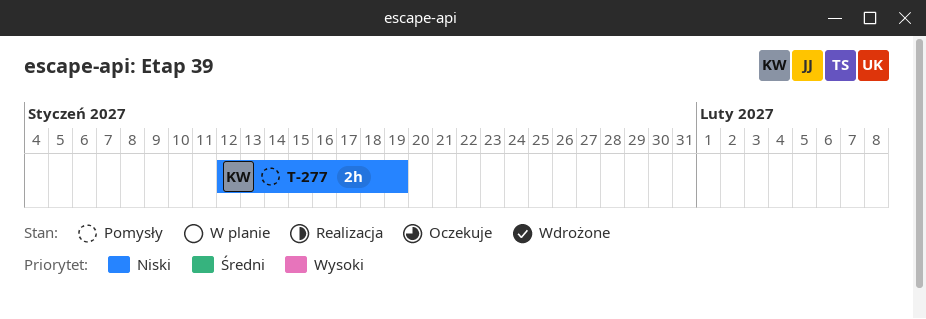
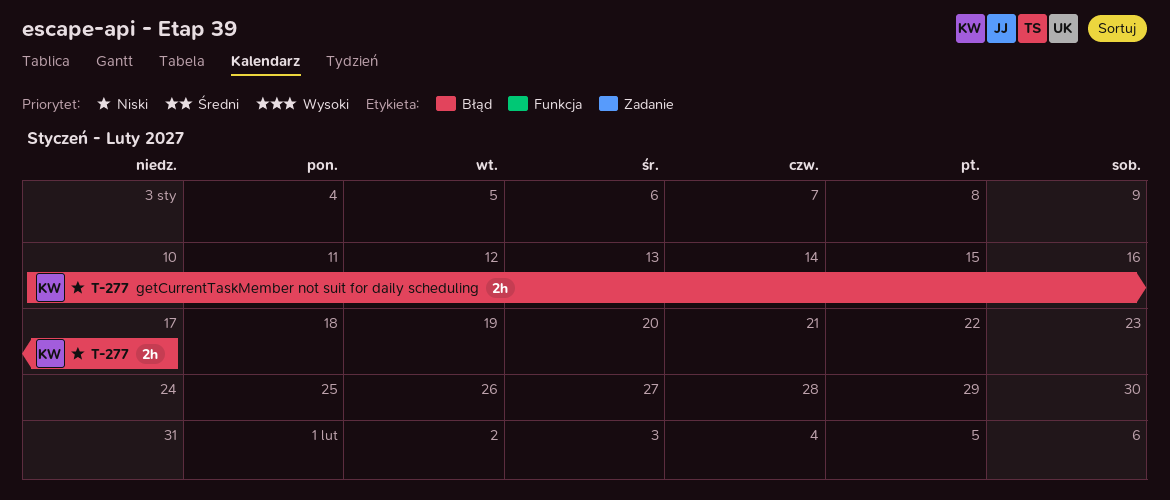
T-277, start: Jan 12 -> Jan 10
T-277, due: Jan 19 -> Jan 17

